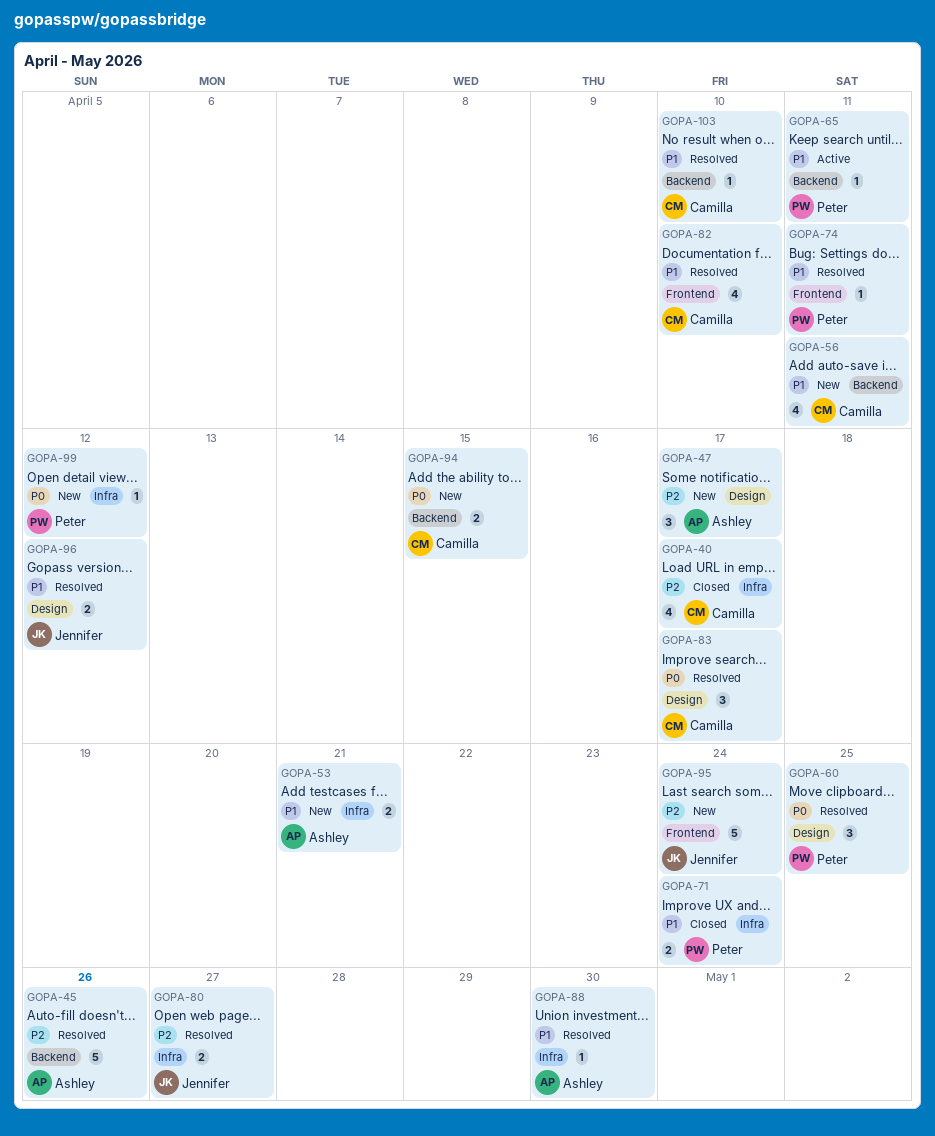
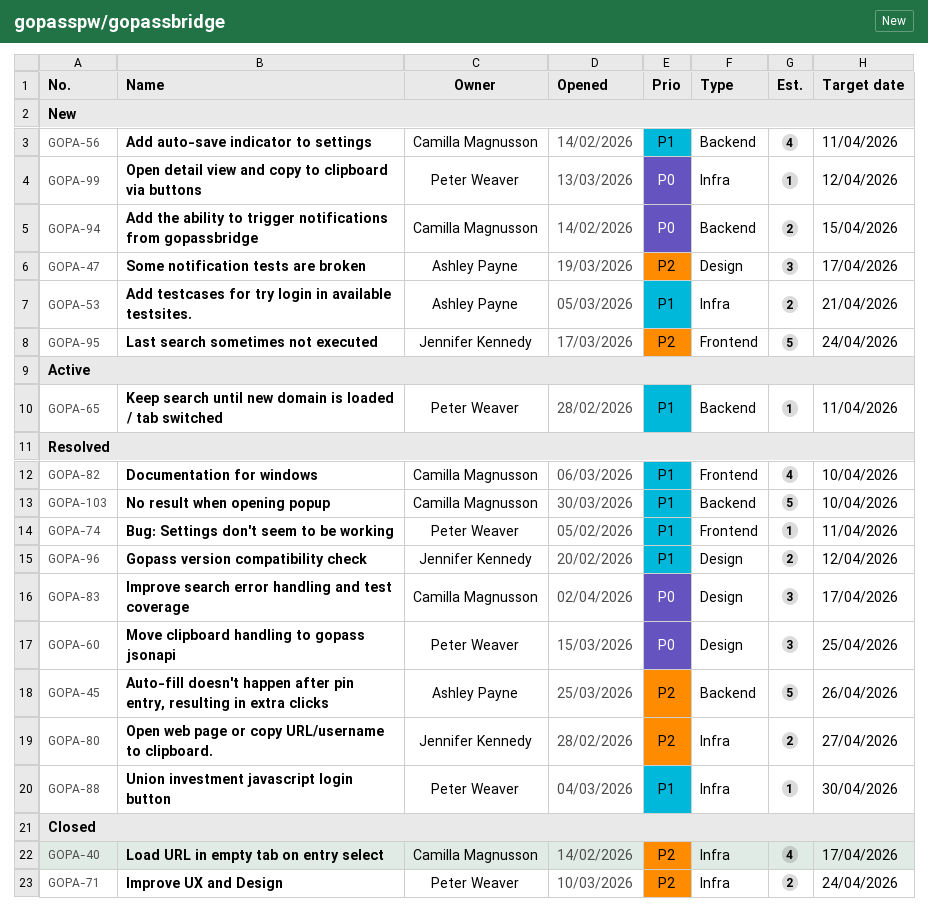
GOPA-71, priority: P1 -> P2
GOPA-88, owner: Ashley Payne -> Peter Weaver
GOPA-103, estimate: 1 -> 5

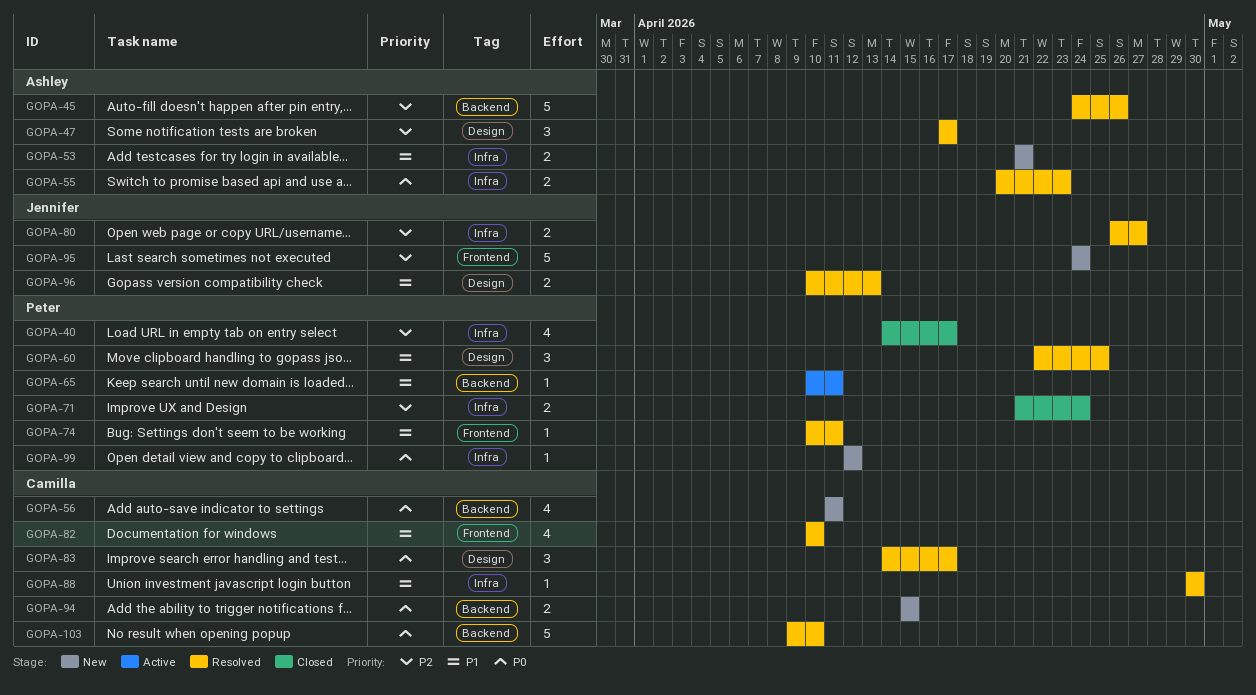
GOPA-40, owner: Camilla Magnusson -> Peter Weaver
GOPA-47, status: New -> Resolved
GOPA-55: none -> present
GOPA-56, priority: P1 -> P0
GOPA-60, priority: P0 -> P1
GOPA-88, owner: Peter Weaver -> Camilla Magnusson
GOPA-96, due: Apr 12 -> Apr 13
GOPA-103, priority: P1 -> P0

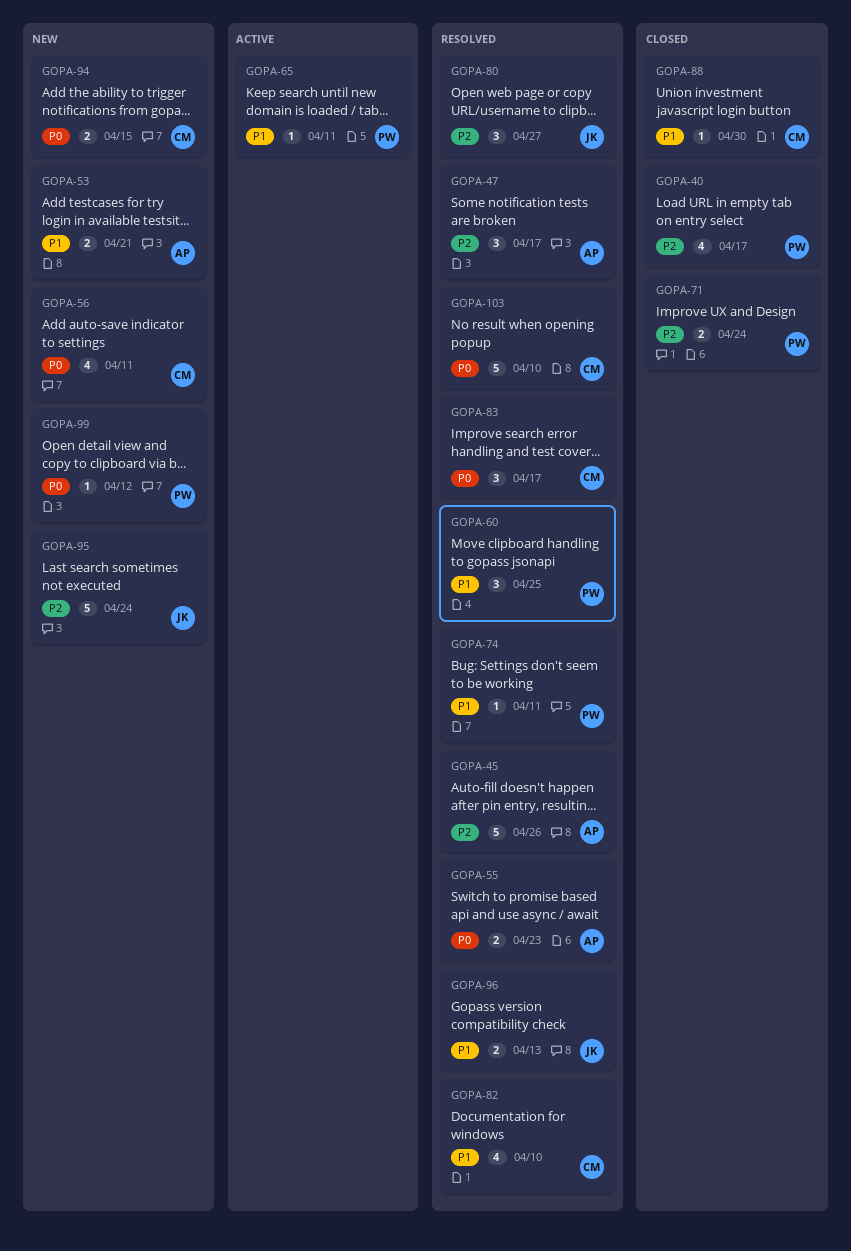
GOPA-80, estimate: 2 -> 3
GOPA-88, status: Resolved -> Closed

